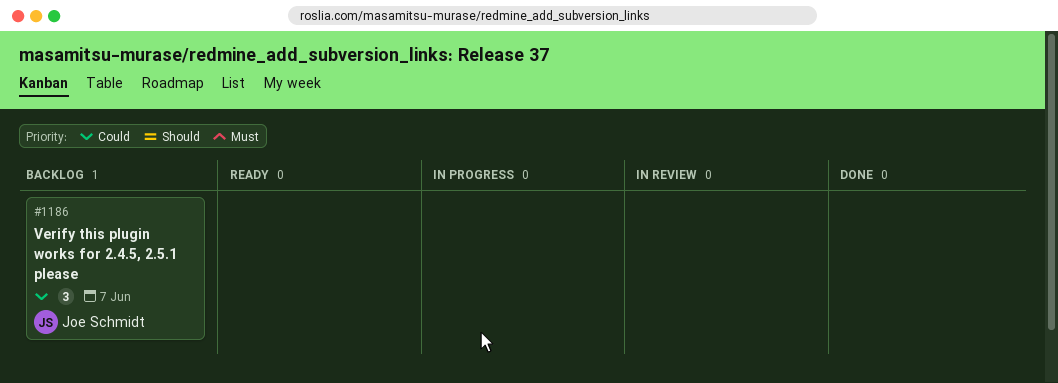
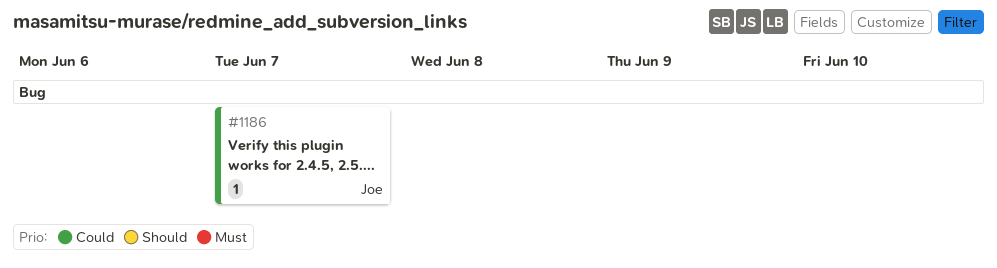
#1186, estimate: 3 -> 1

